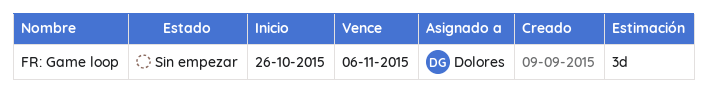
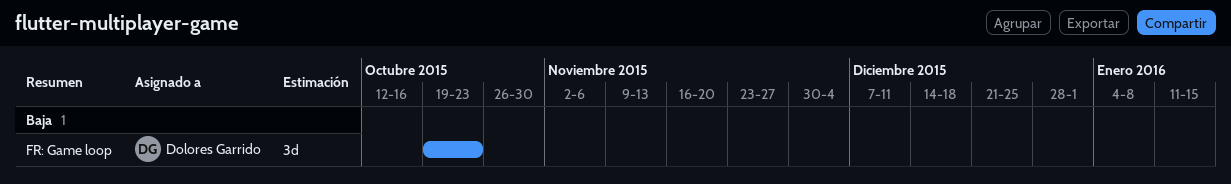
FR: Game loop, start: Oct 26 -> Oct 19
FR: Game loop, due: Nov 6 -> Oct 23

